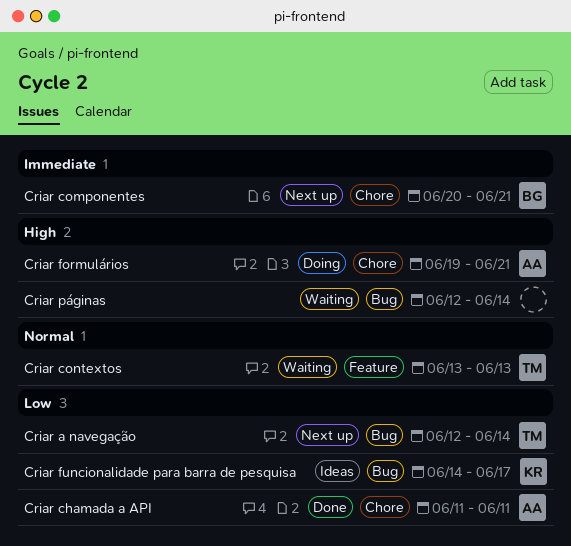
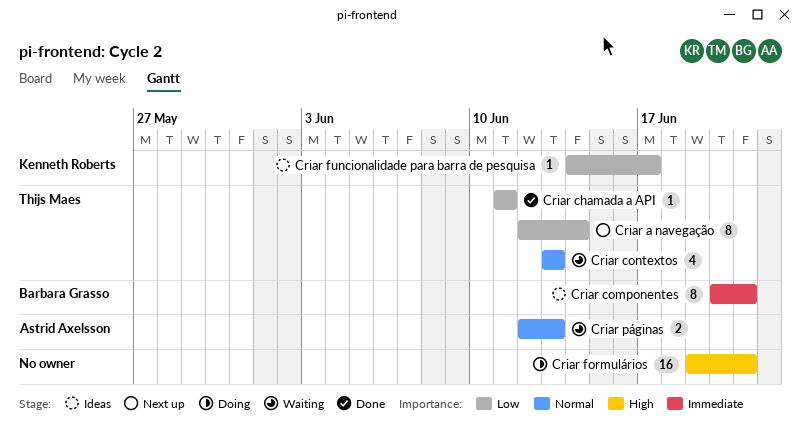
Criar chamada a API, owner: Astrid Axelsson -> Thijs Maes
Criar componentes, status: Next up -> Ideas
Criar formulários, owner: Astrid Axelsson -> none
Criar páginas, owner: none -> Astrid Axelsson
Criar páginas, priority: High -> Normal
Criar páginas, due: Jun 14 -> Jun 13

